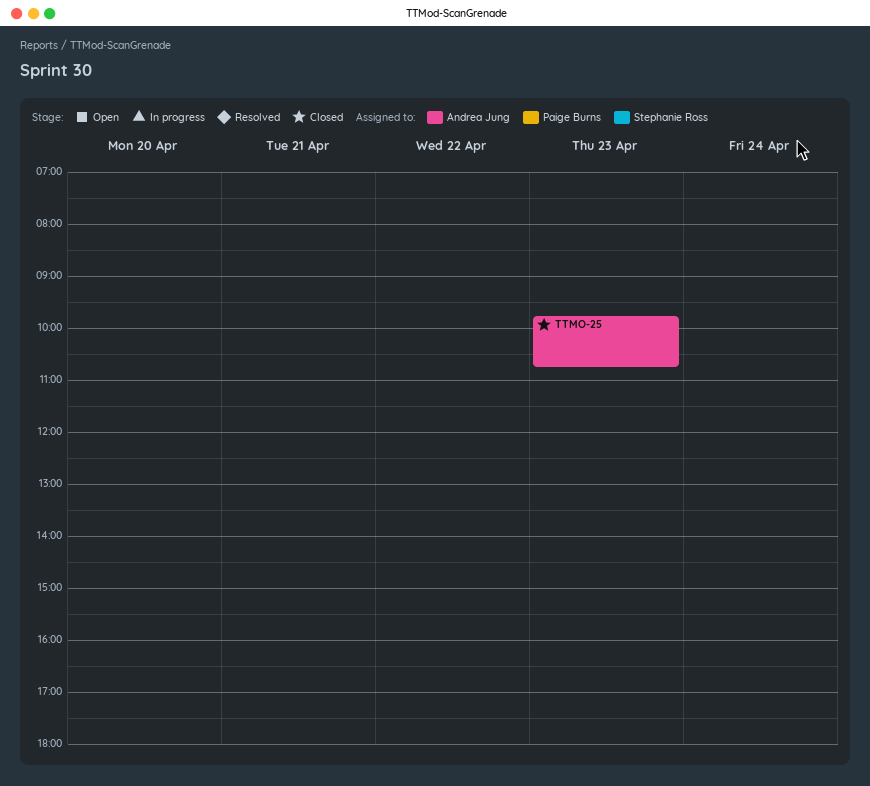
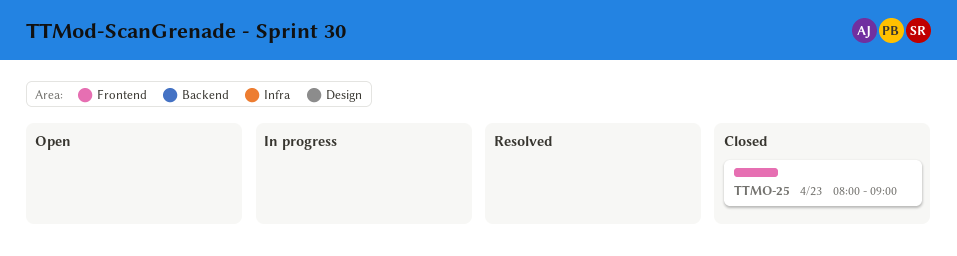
TTMO-25, begins: 09:45 -> 08:00
TTMO-25, ends: 10:45 -> 09:00

